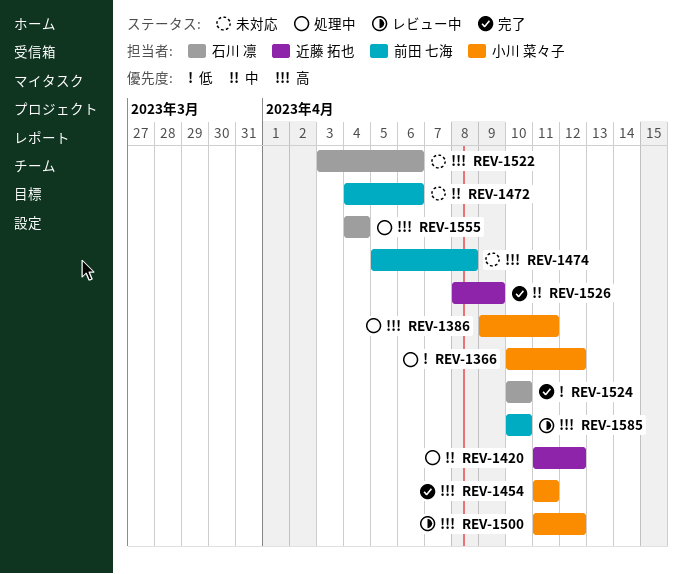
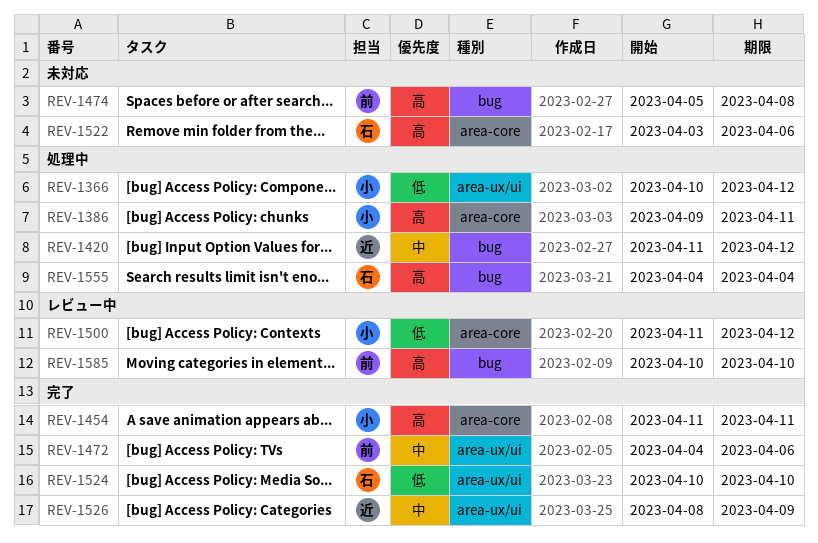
REV-1472, status: 未対応 -> 完了
REV-1500, priority: 高 -> 低

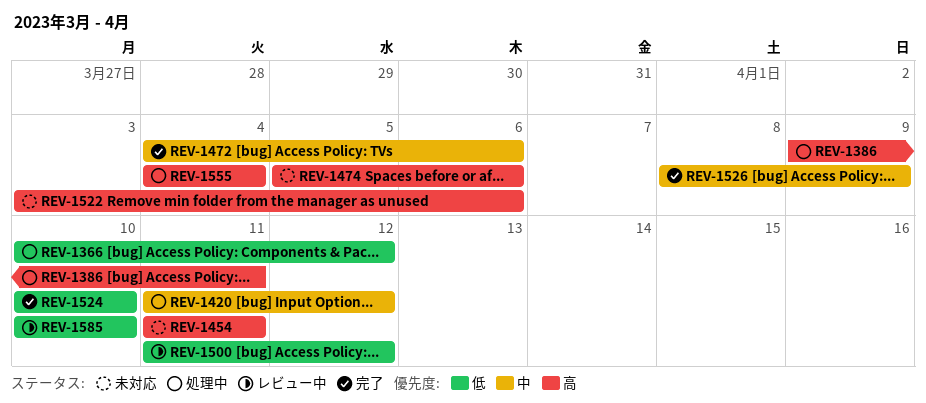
REV-1454, status: 完了 -> 未対応
REV-1474, due: Apr 8 -> Apr 6
REV-1585, priority: 高 -> 低

